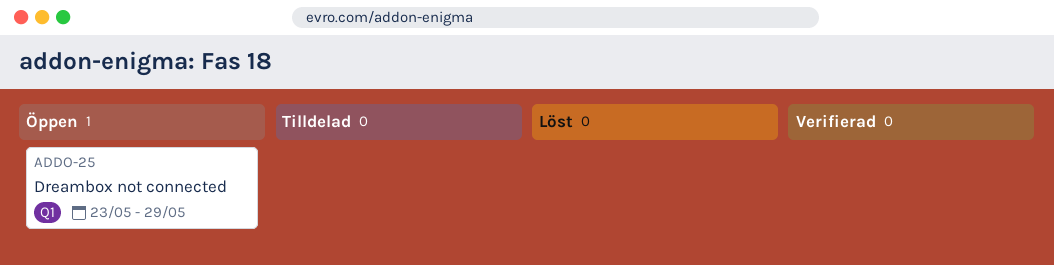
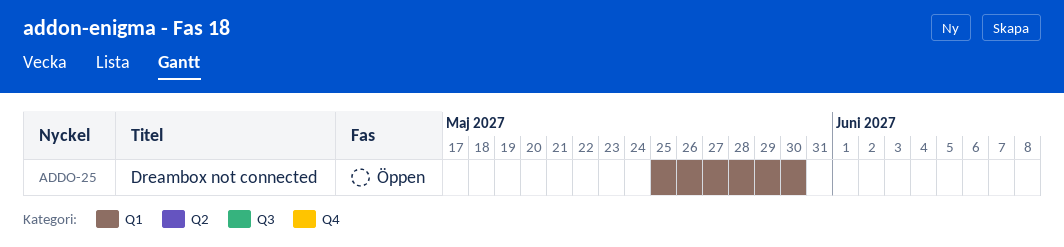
ADDO-25, start: May 23 -> May 25
ADDO-25, due: May 29 -> May 30

